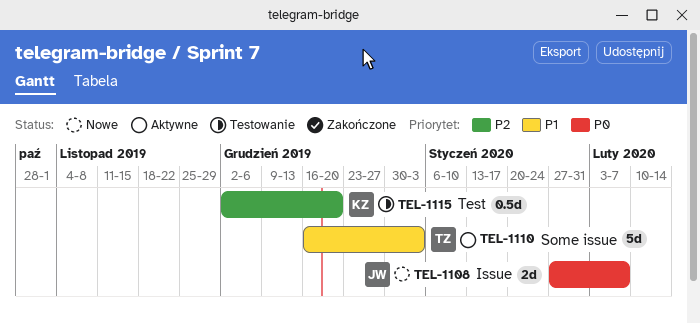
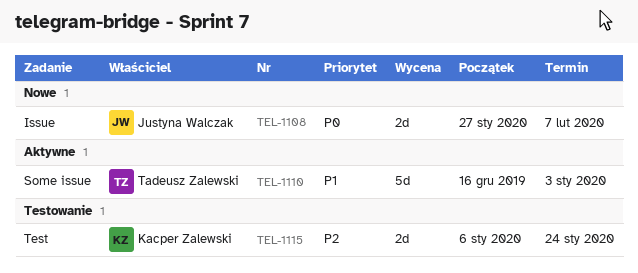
TEL-1115, estimate: 0.5d -> 2d
TEL-1115, start: Dec 2 -> Jan 6
TEL-1115, due: Dec 20 -> Jan 24

